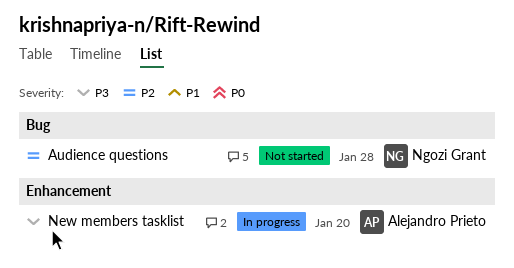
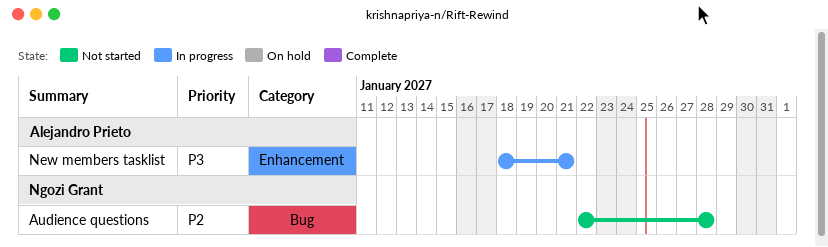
New members tasklist, due: Jan 20 -> Jan 21

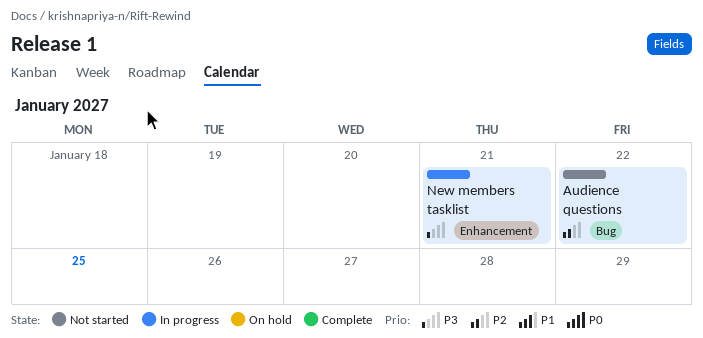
Audience questions, due: Jan 28 -> Jan 22

